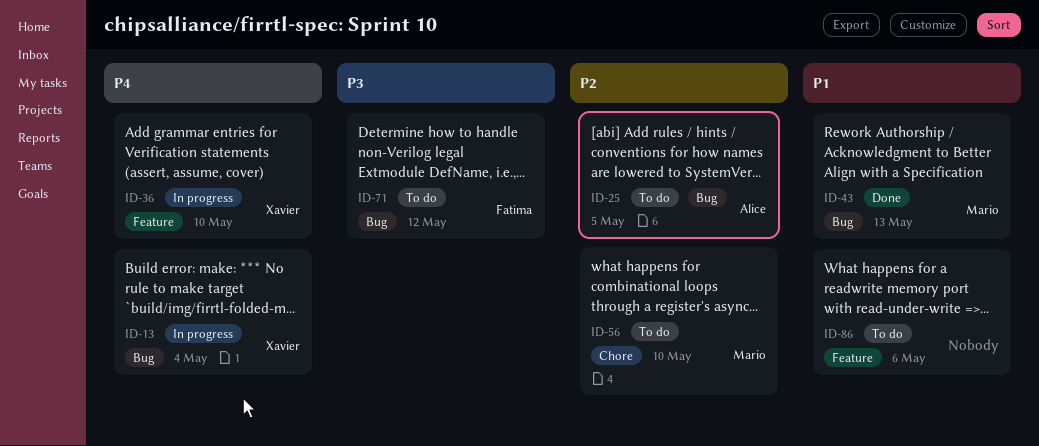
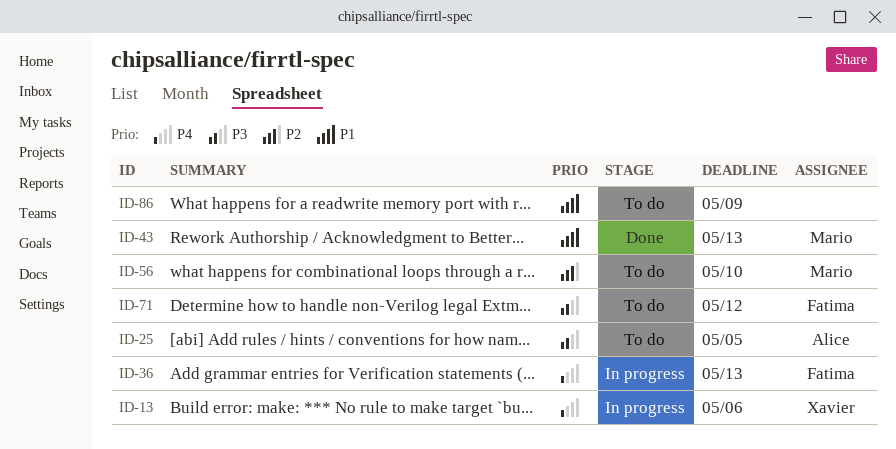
ID-13, due: May 4 -> May 6
ID-25, priority: P2 -> P3
ID-36, owner: Xavier -> Fatima
ID-36, due: May 10 -> May 13
ID-86, due: May 6 -> May 9

